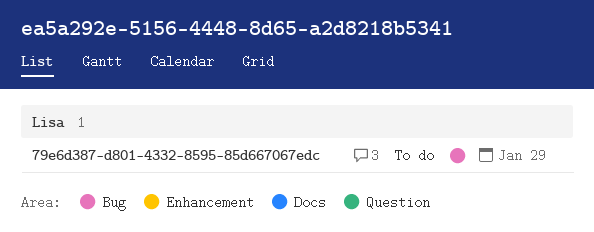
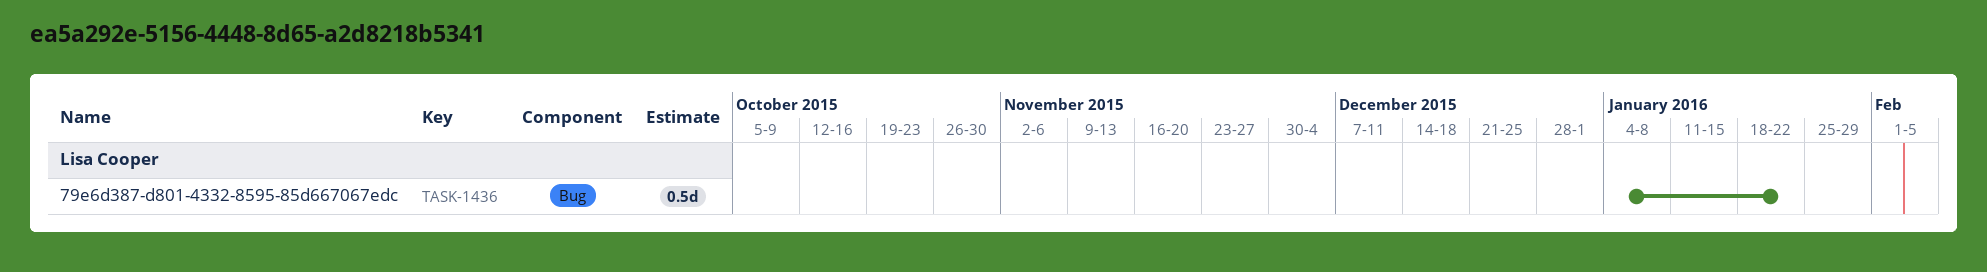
79e6d387-d801-4332-8595-85d667067edc, due: Jan 29 -> Jan 22

